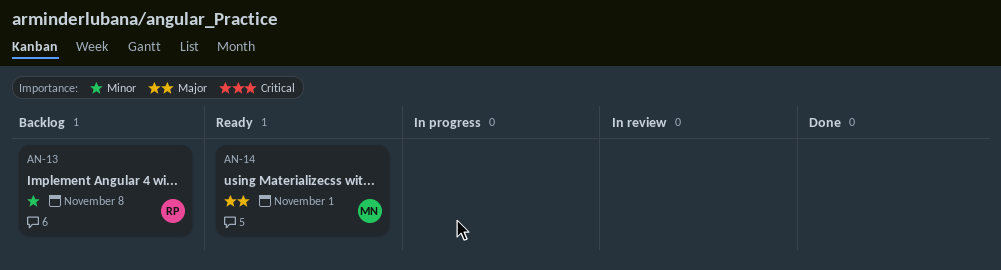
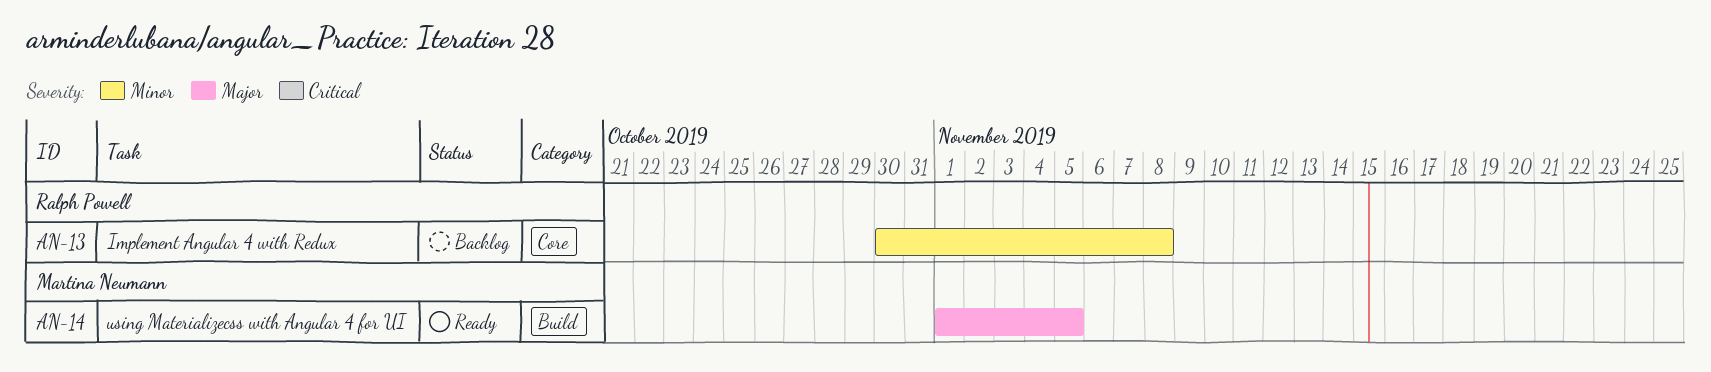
AN-14, due: Nov 1 -> Nov 5

